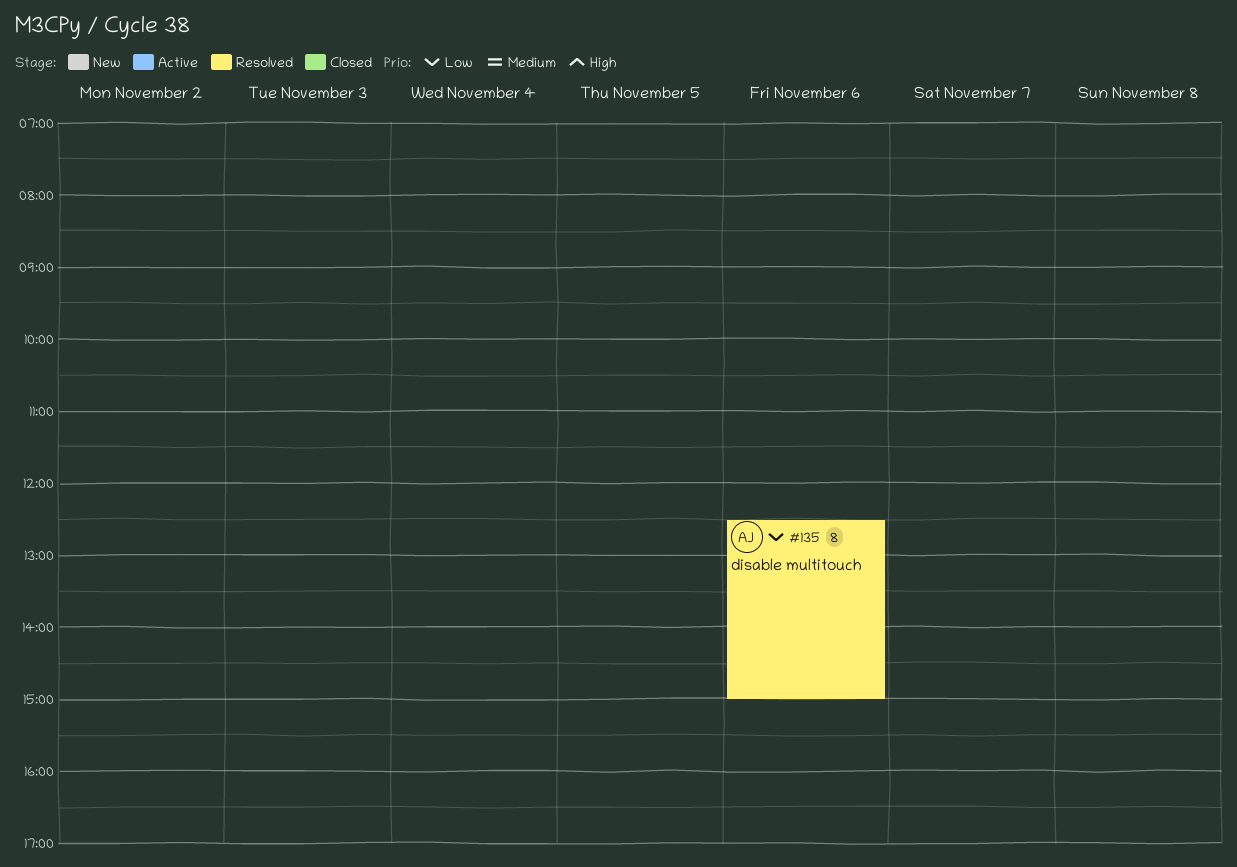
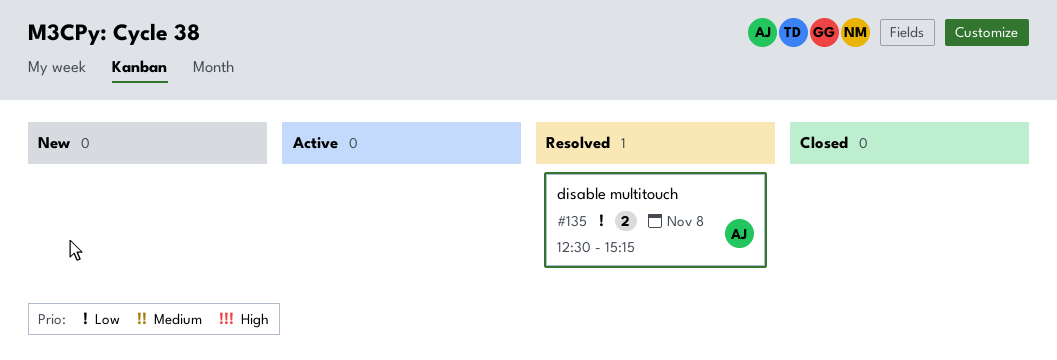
#135, estimate: 8 -> 2
#135, day: Nov 6 -> Nov 8
#135, ends: 15:00 -> 15:15

